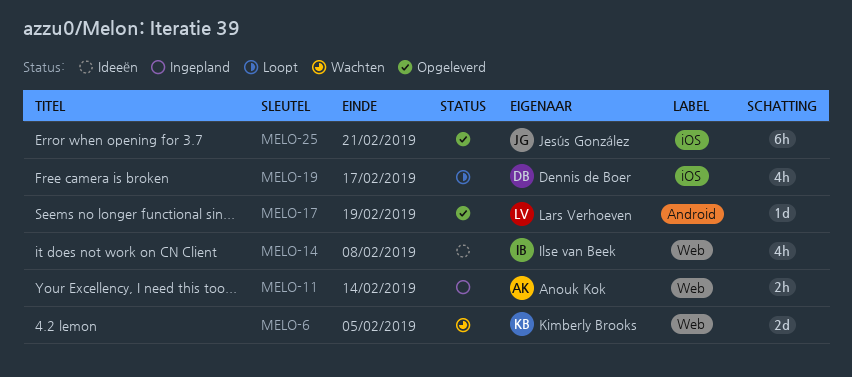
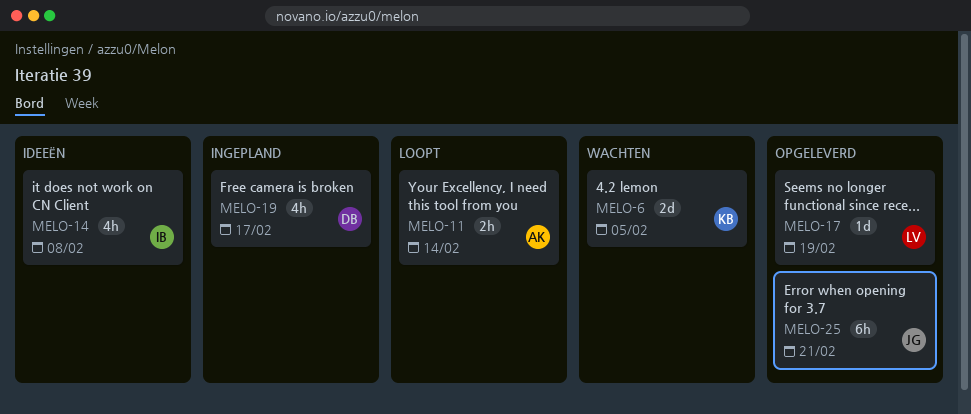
MELO-11, status: Ingepland -> Loopt
MELO-19, status: Loopt -> Ingepland

